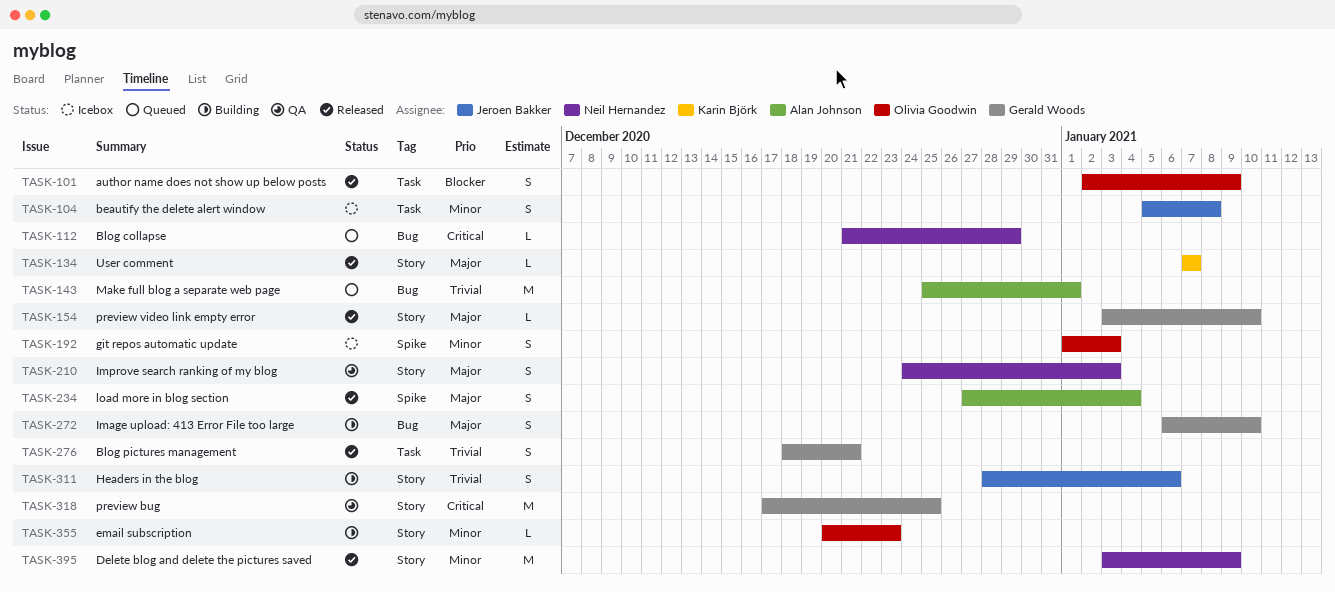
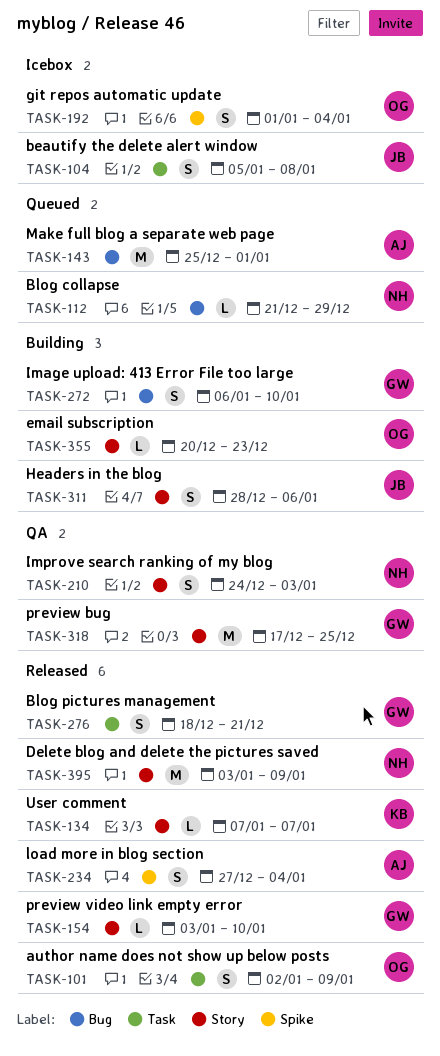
TASK-192, due: Jan 3 -> Jan 4

